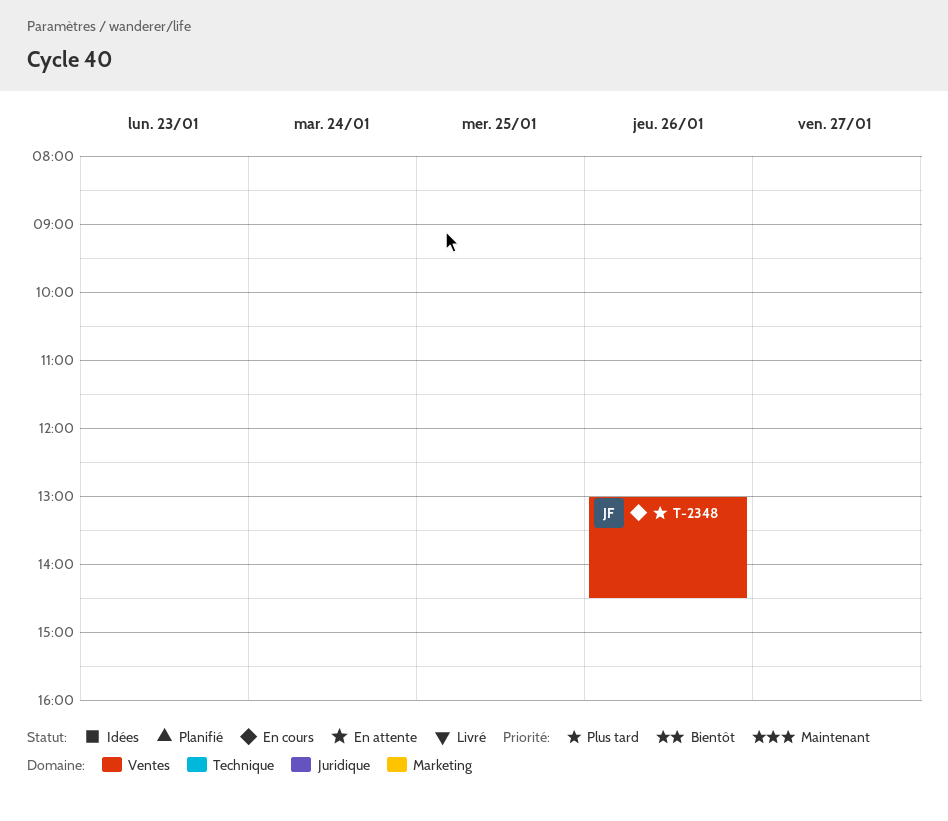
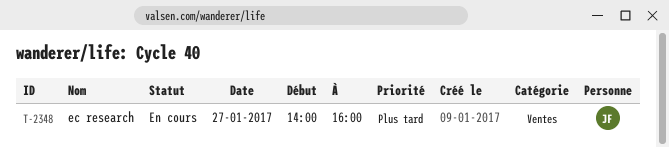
T-2348, day: Jan 26 -> Jan 27
T-2348, begins: 13:00 -> 14:00
T-2348, ends: 14:30 -> 16:00

